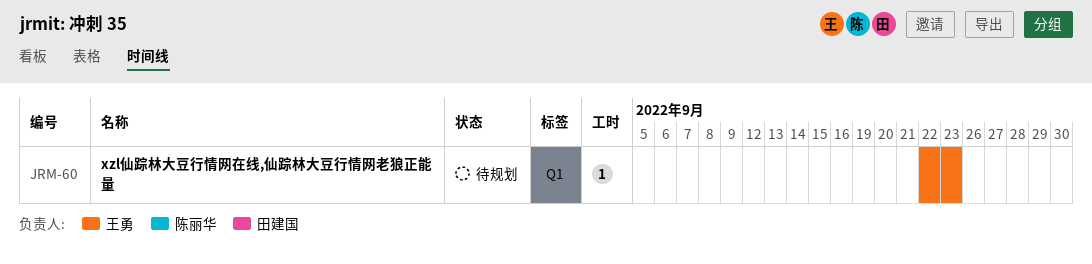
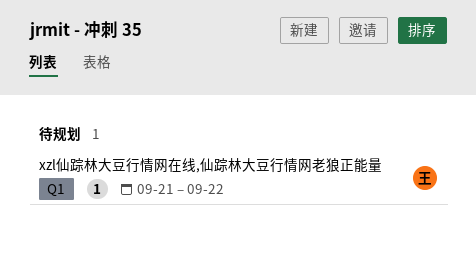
xzl仙踪林大豆行情网在线,仙踪林大豆行情网老狼正能量, start: Sep 22 -> Sep 21
xzl仙踪林大豆行情网在线,仙踪林大豆行情网老狼正能量, due: Sep 23 -> Sep 22

